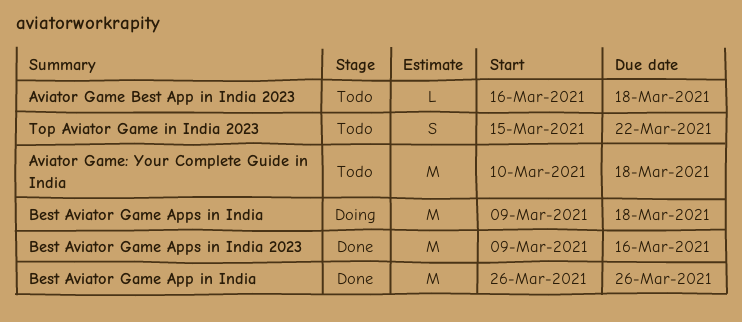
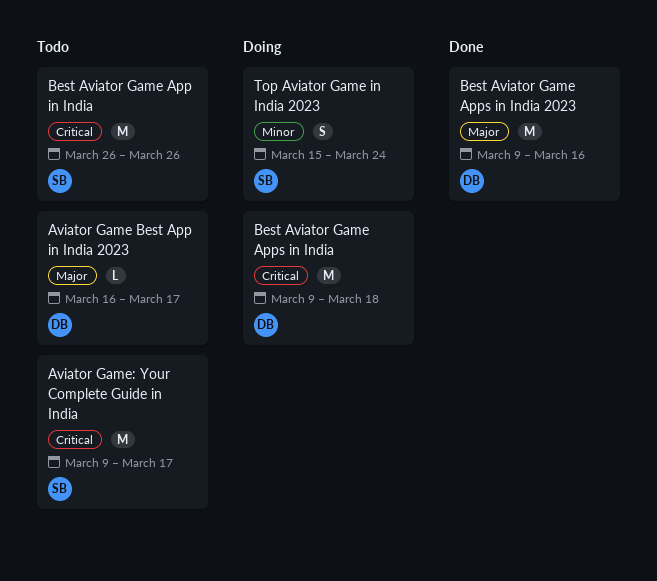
Aviator Game Best App in India 2023, due: Mar 18 -> Mar 17
Aviator Game: Your Complete Guide in India, start: Mar 10 -> Mar 9
Aviator Game: Your Complete Guide in India, due: Mar 18 -> Mar 17
Best Aviator Game App in India, status: Done -> Todo
Top Aviator Game in India 2023, status: Todo -> Doing
Top Aviator Game in India 2023, due: Mar 22 -> Mar 24

